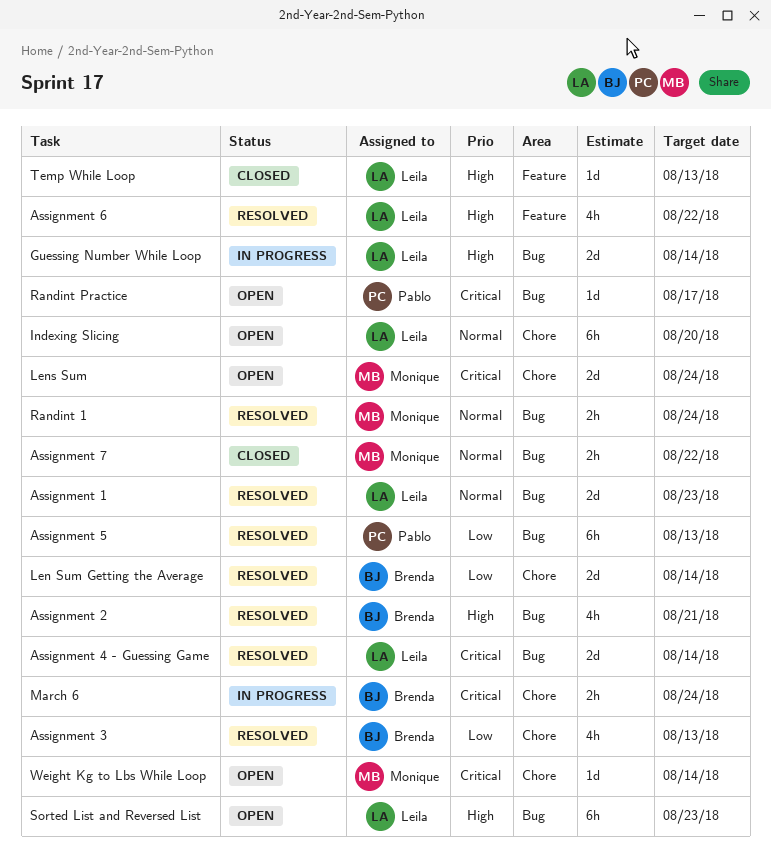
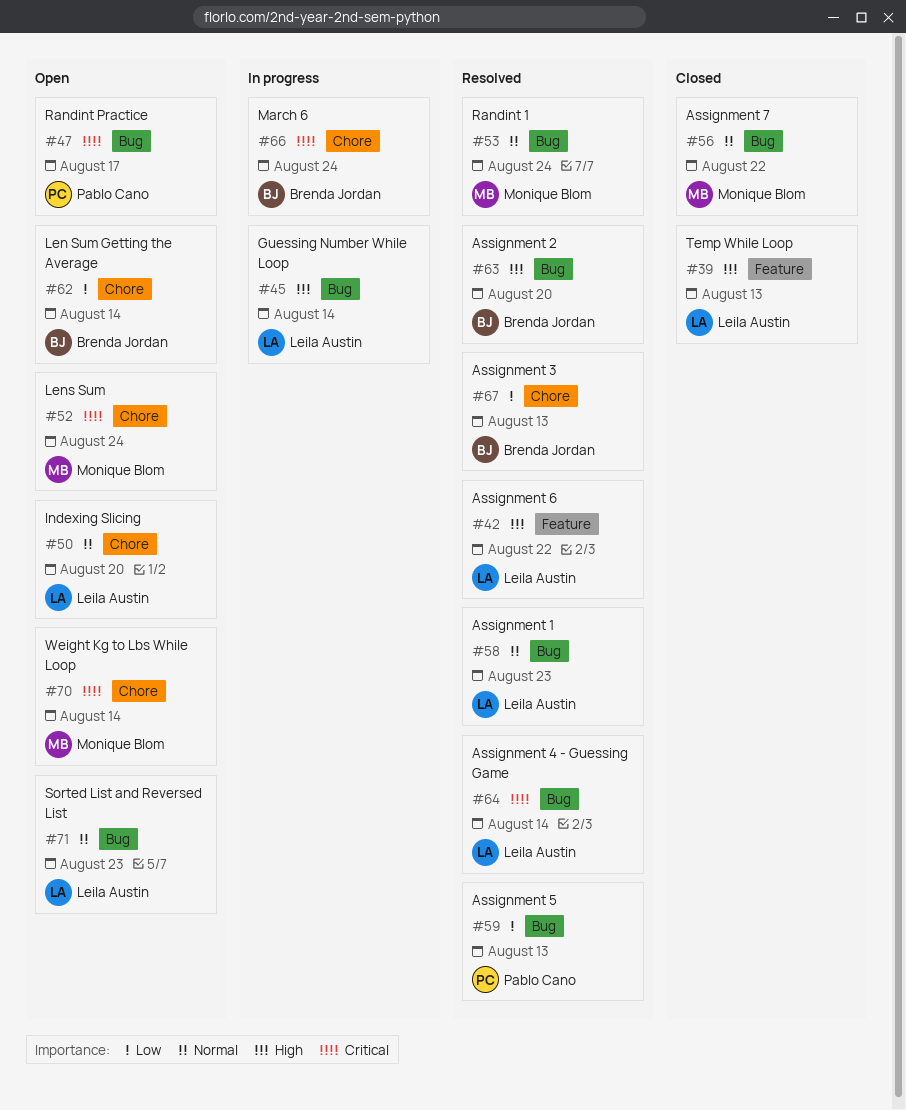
Assignment 2, due: Aug 21 -> Aug 20
Len Sum Getting the Average, status: Resolved -> Open
Sorted List and Reversed List, priority: High -> Normal

